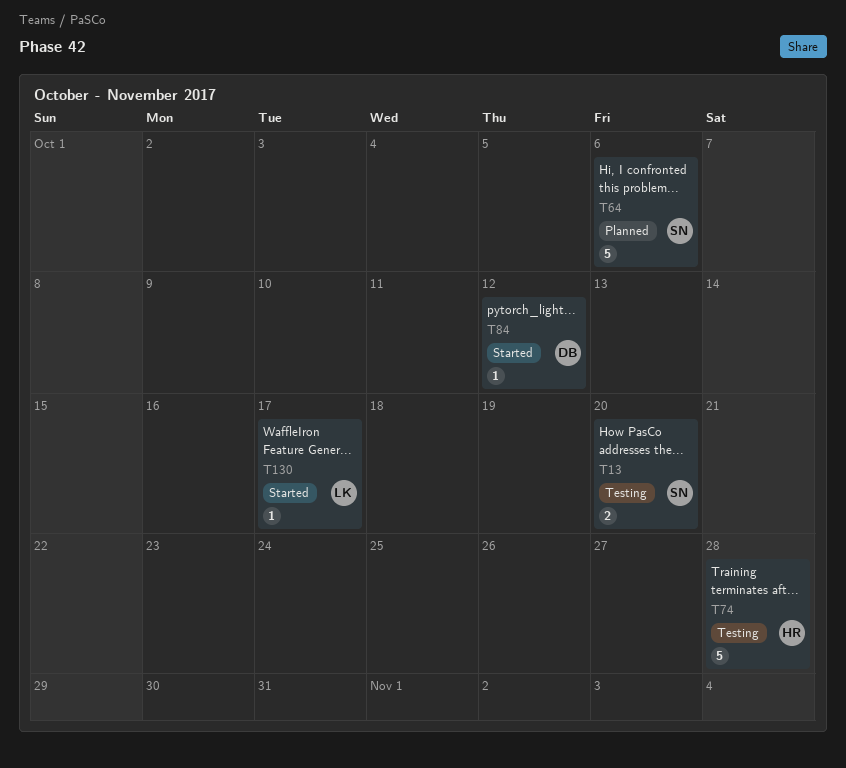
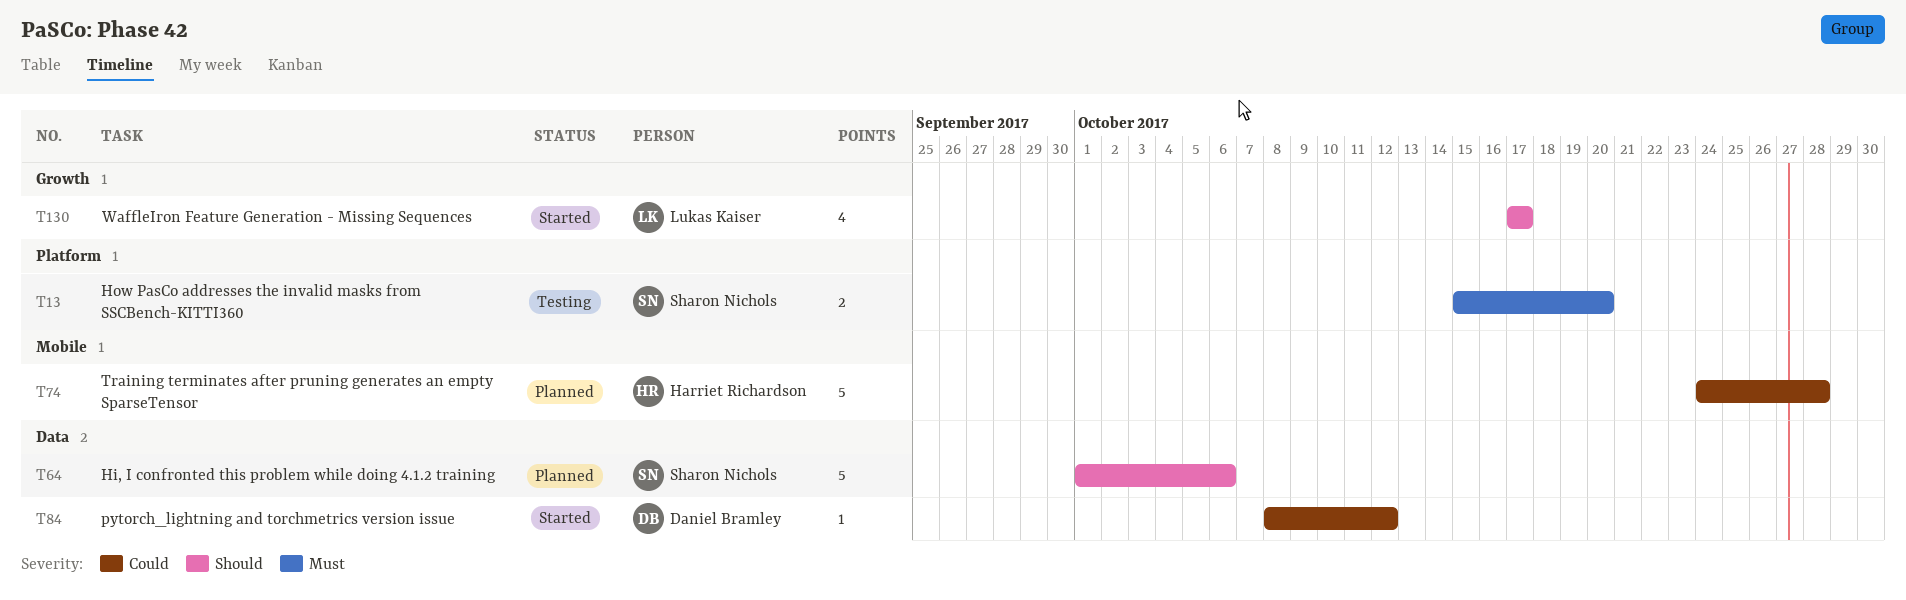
T74, status: Testing -> Planned
T130, estimate: 1 -> 4

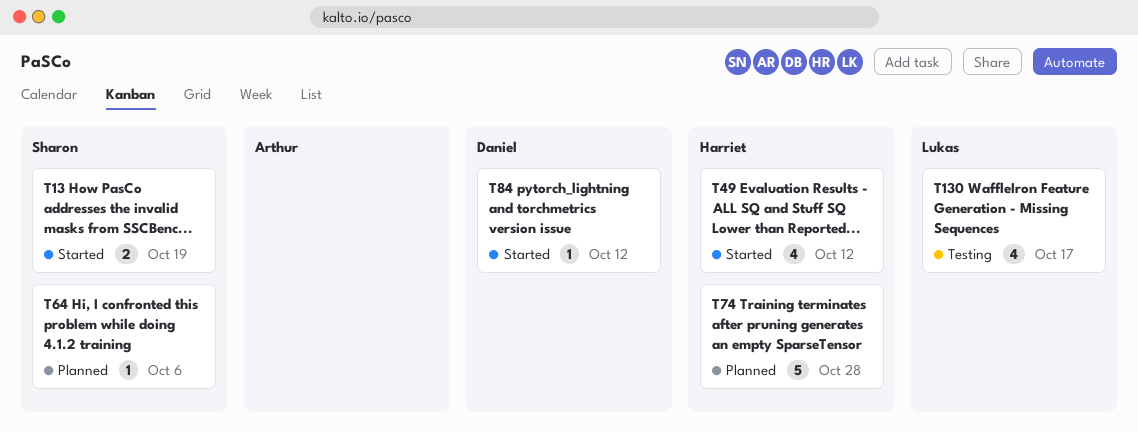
T13, status: Testing -> Started
T13, due: Oct 20 -> Oct 19
T49: none -> present
T64, estimate: 5 -> 1
T130, status: Started -> Testing

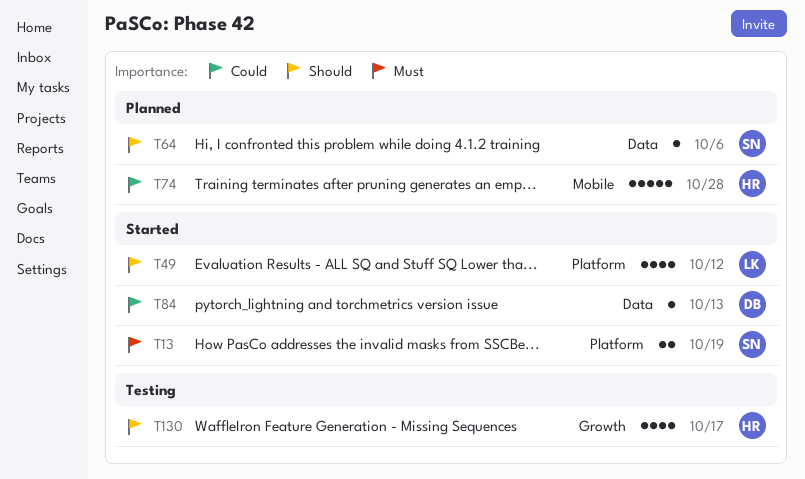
T49, owner: Harriet -> Lukas
T84, due: Oct 12 -> Oct 13
T130, owner: Lukas -> Harriet

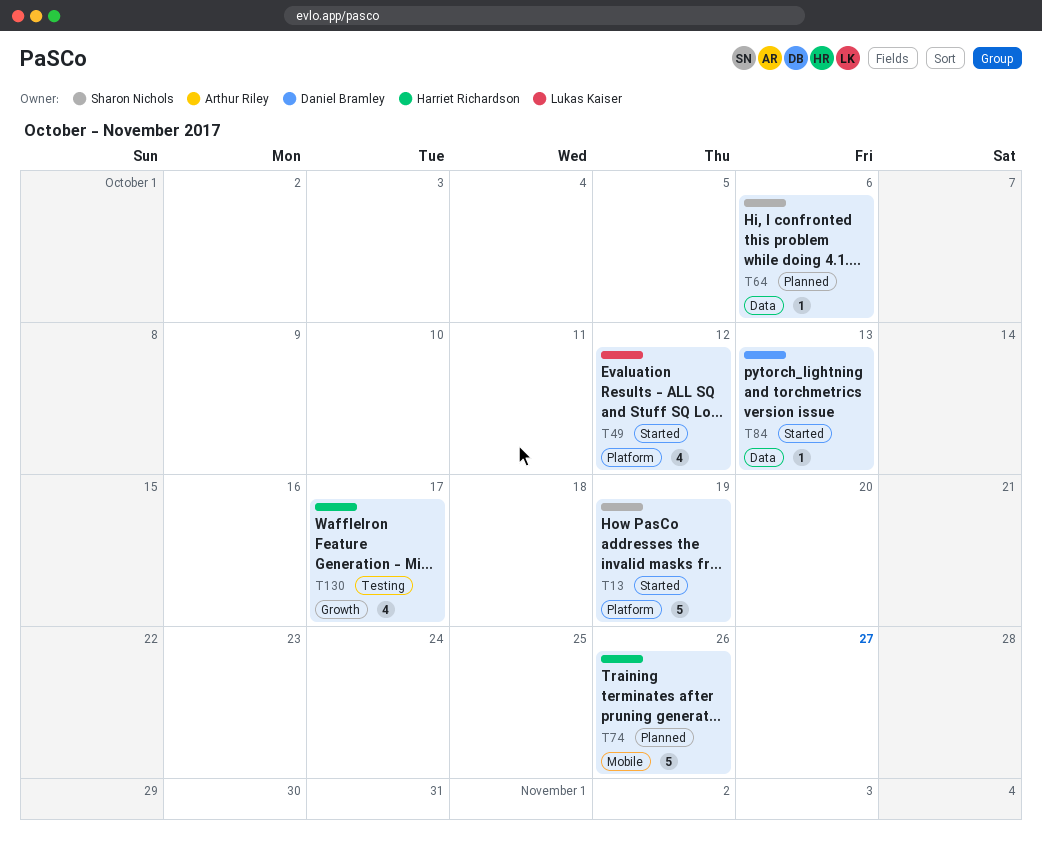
T13, estimate: 2 -> 5
T74, due: Oct 28 -> Oct 26

